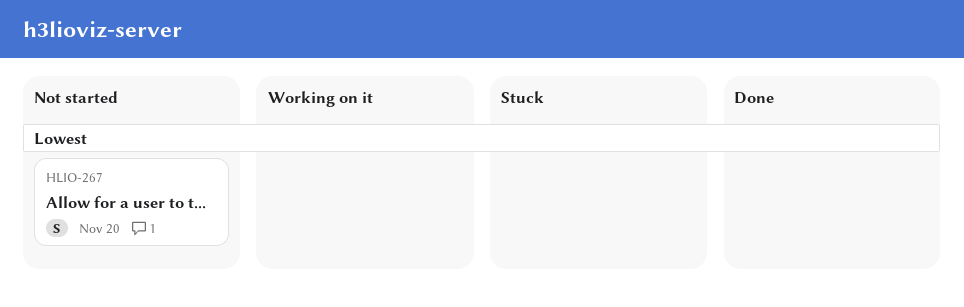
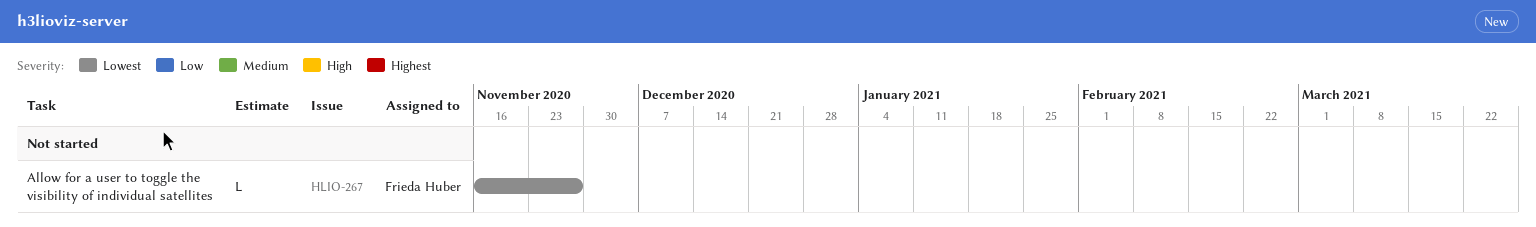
HLIO-267, estimate: S -> L
HLIO-267, due: Nov 20 -> Nov 27

